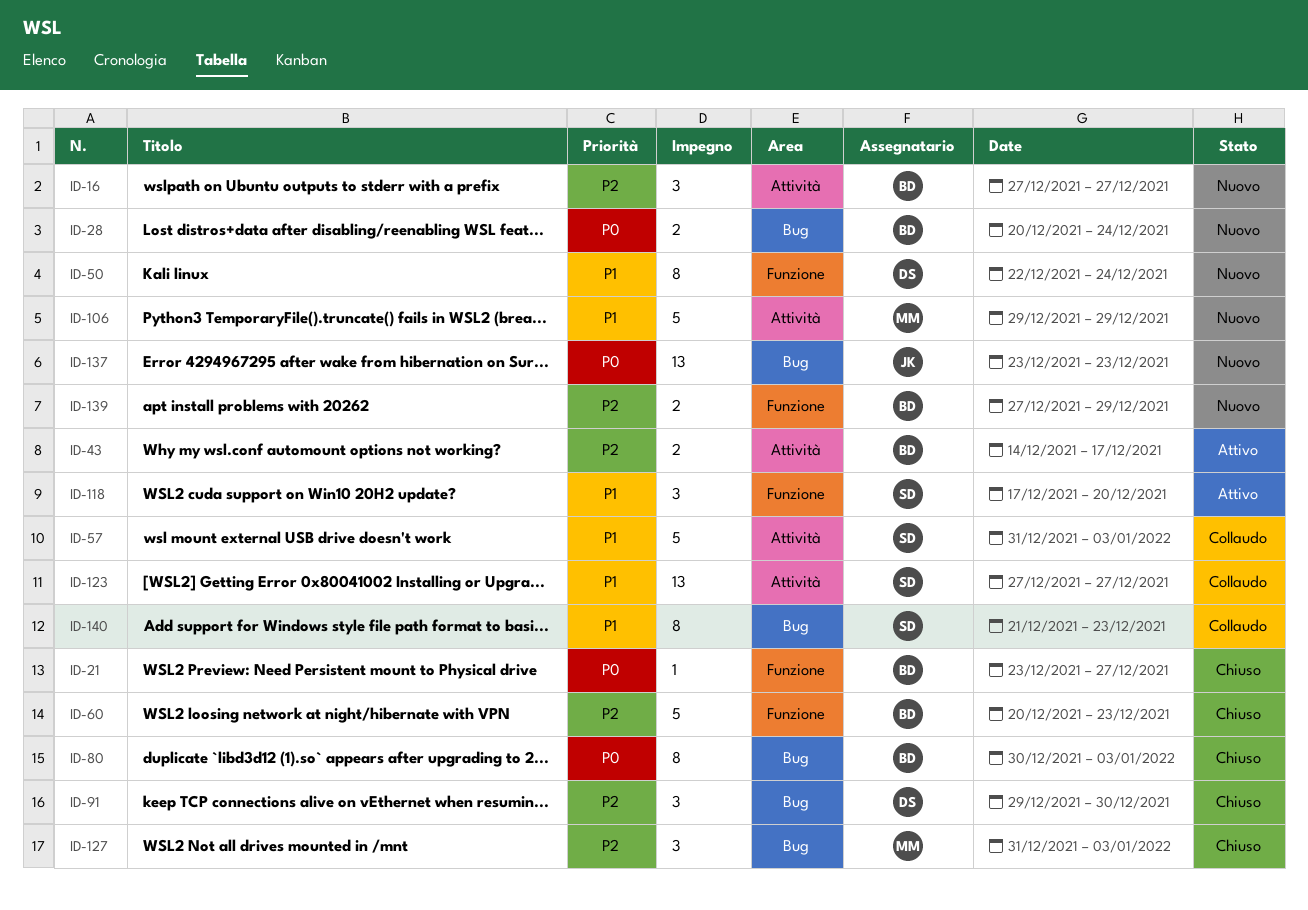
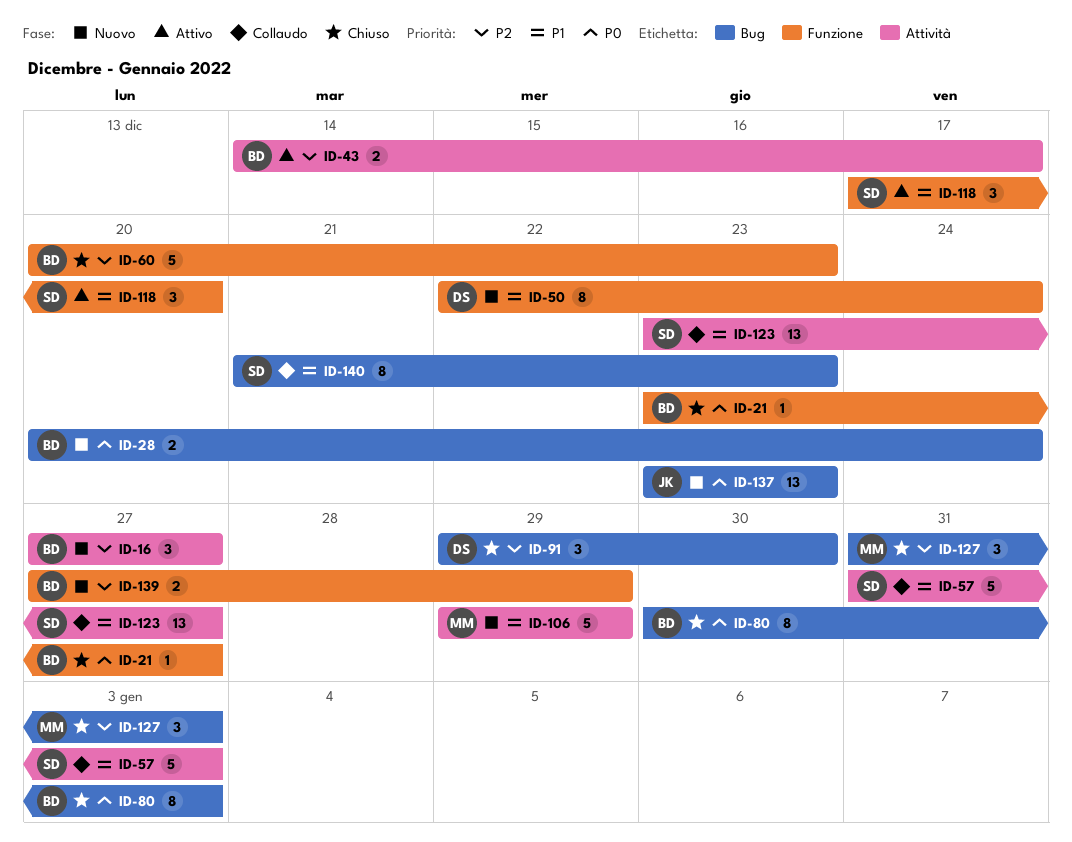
ID-123, start: Dec 27 -> Dec 23

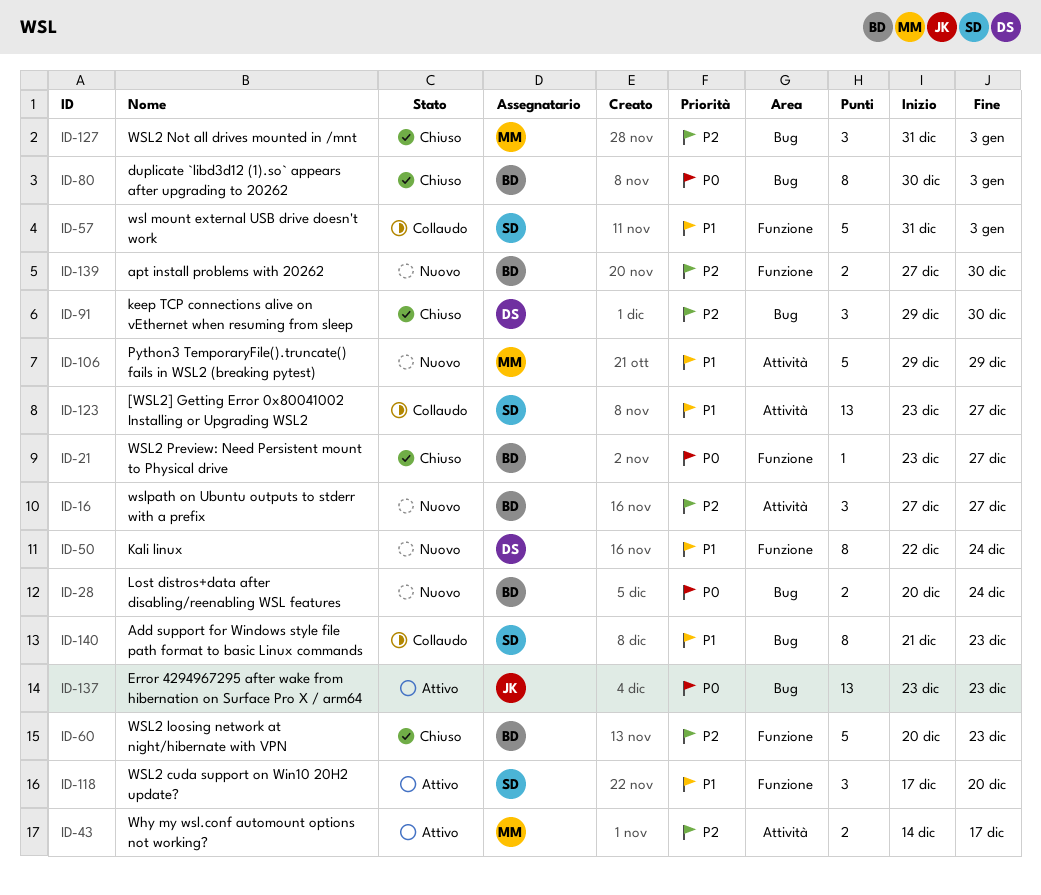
ID-43, owner: BD -> MM
ID-57, label: Attività -> Funzione
ID-137, status: Nuovo -> Attivo
ID-139, due: Dec 29 -> Dec 30

